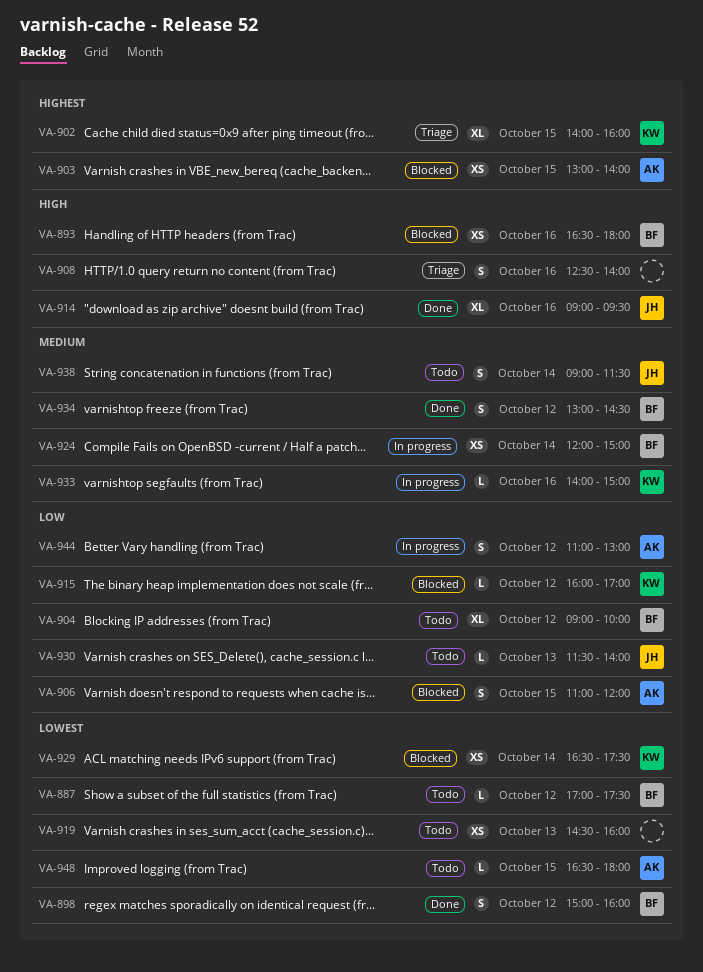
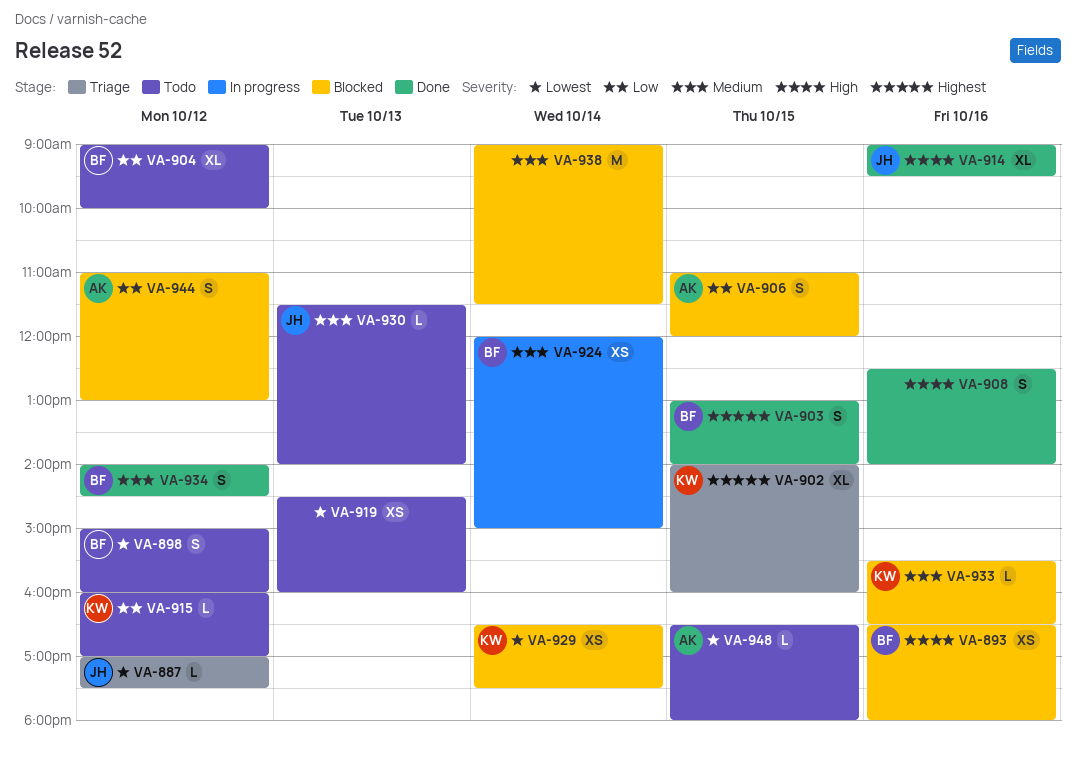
VA-887, status: Todo -> Triage
VA-887, owner: BF -> JH
VA-898, status: Done -> Todo
VA-903, status: Blocked -> Done
VA-903, owner: AK -> BF
VA-903, estimate: XS -> S
VA-908, status: Triage -> Done
VA-915, status: Blocked -> Todo
VA-930, priority: Low -> Medium
VA-933, status: In progress -> Blocked
VA-933, begins: 14:00 -> 15:30
VA-933, ends: 15:00 -> 16:30
VA-934, begins: 13:00 -> 14:00
VA-938, status: Todo -> Blocked
VA-938, owner: JH -> none
VA-938, estimate: S -> M
VA-944, status: In progress -> Blocked

